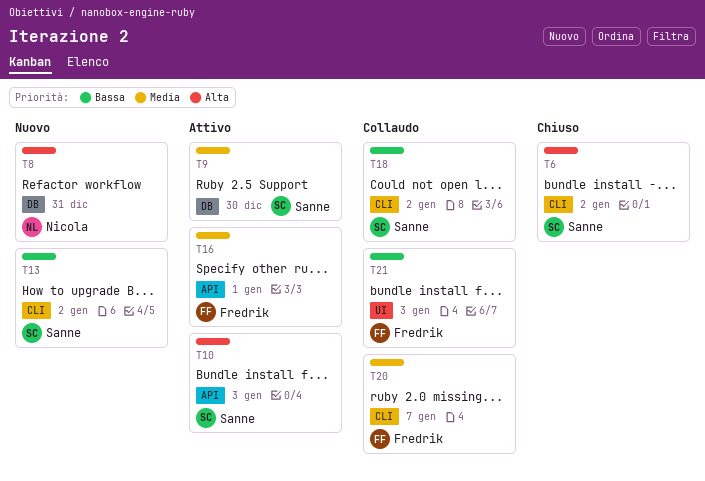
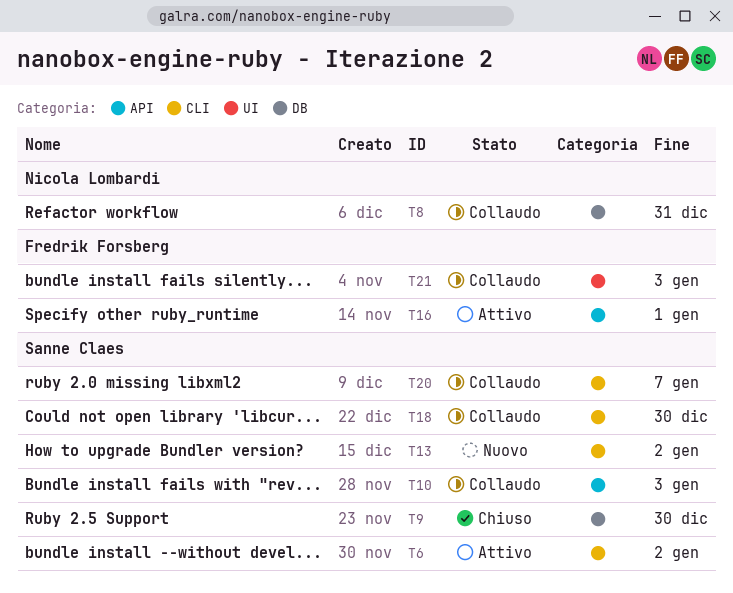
T6, status: Chiuso -> Attivo
T8, status: Nuovo -> Collaudo
T9, status: Attivo -> Chiuso
T10, status: Attivo -> Collaudo
T18, due: Jan 2 -> Dec 30
T20, owner: Fredrik Forsberg -> Sanne Claes

